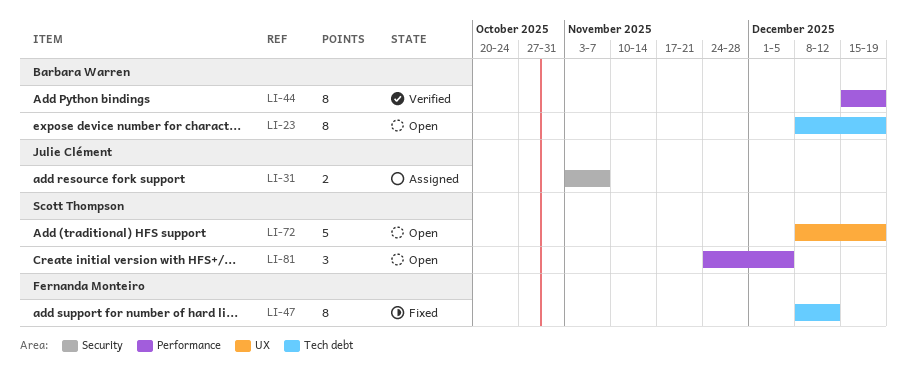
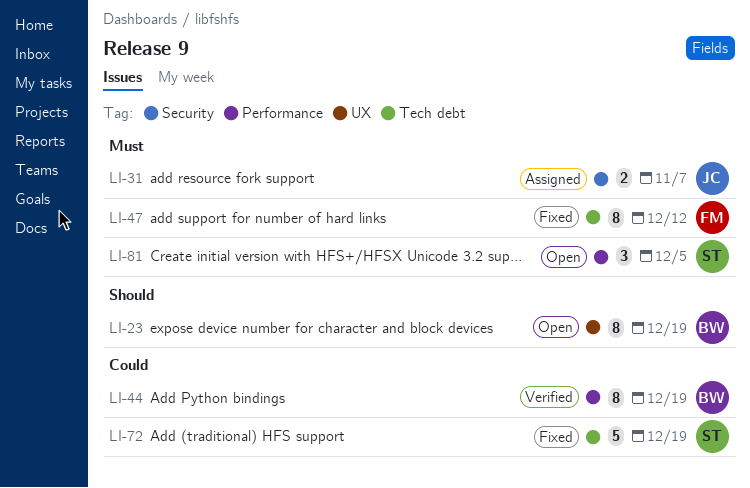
LI-23, label: Tech debt -> UX
LI-72, status: Open -> Fixed
LI-72, label: UX -> Tech debt

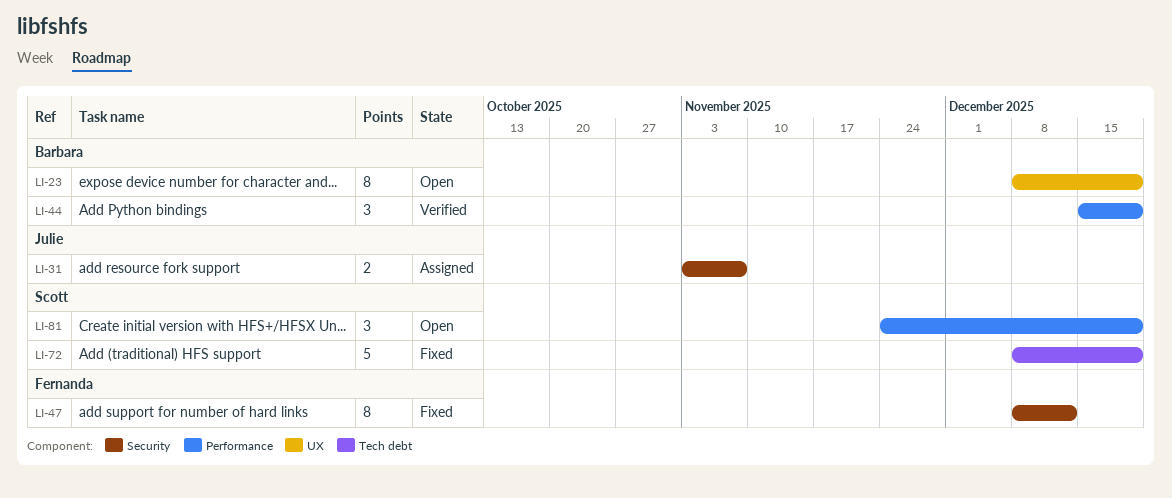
LI-44, estimate: 8 -> 3
LI-47, label: Tech debt -> Security
LI-81, due: Dec 5 -> Dec 19

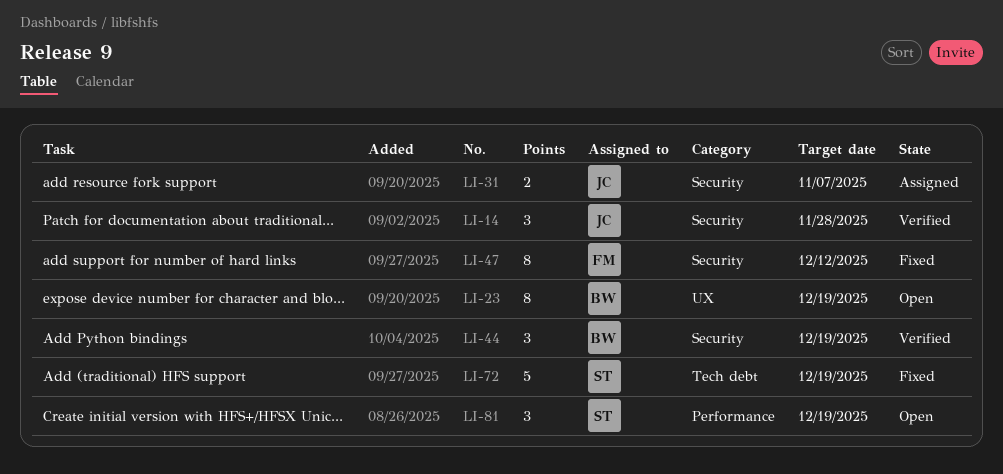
LI-14: none -> present
LI-44, label: Performance -> Security

